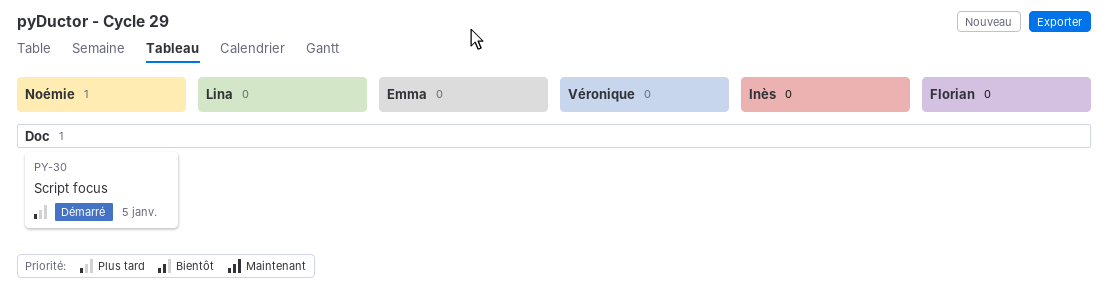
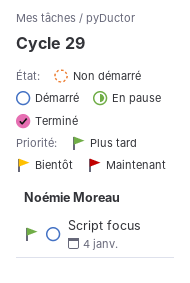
Script focus, due: Jan 5 -> Jan 4

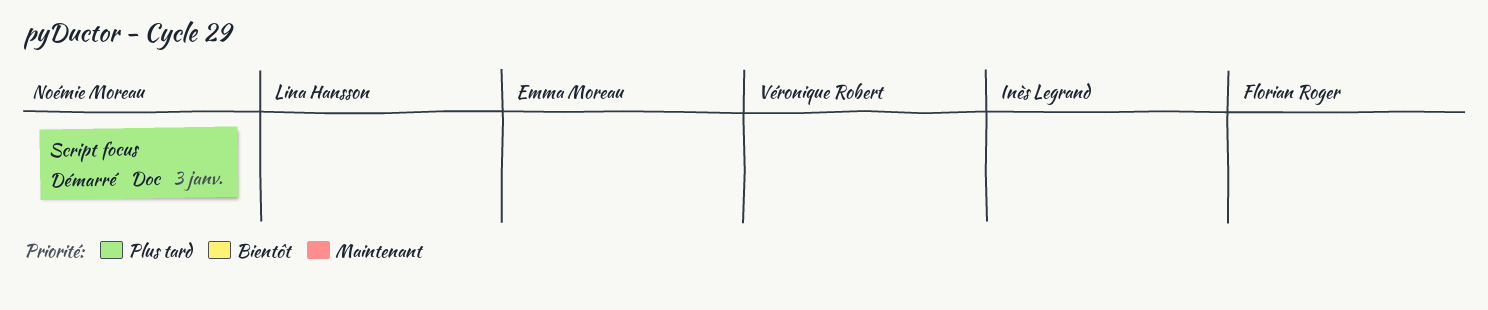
Script focus, due: Jan 4 -> Jan 3

